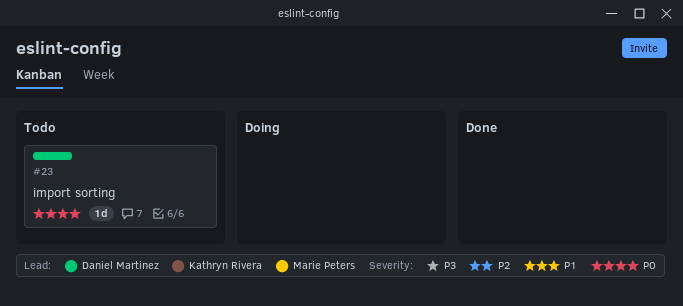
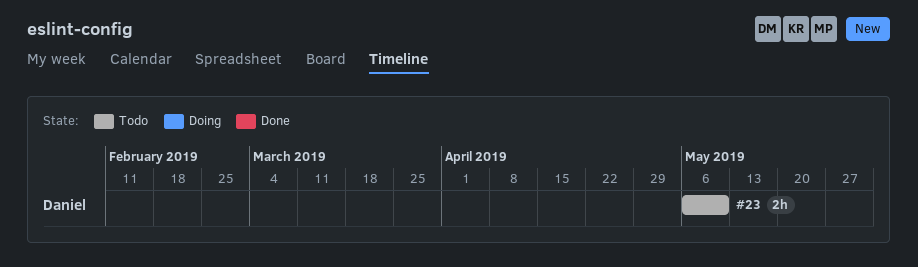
#23, estimate: 1d -> 2h

